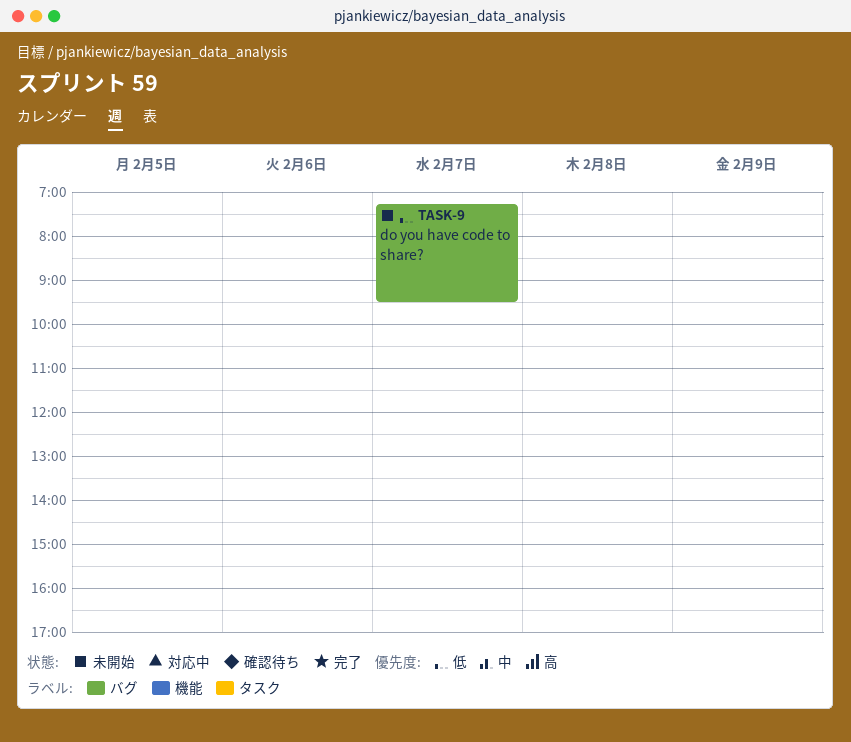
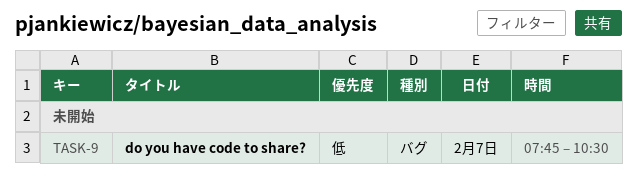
TASK-9, begins: 07:15 -> 07:45
TASK-9, ends: 09:30 -> 10:30

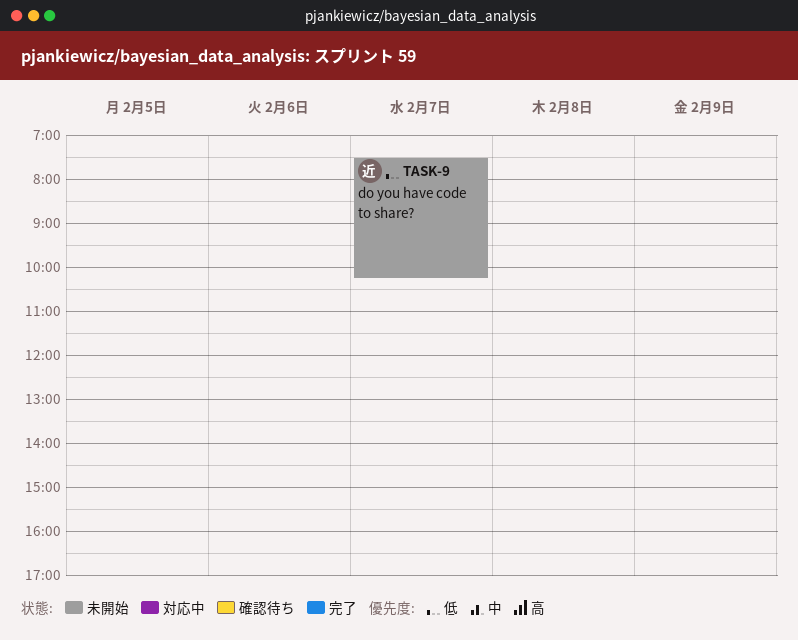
TASK-9, begins: 07:45 -> 07:30
TASK-9, ends: 10:30 -> 10:15

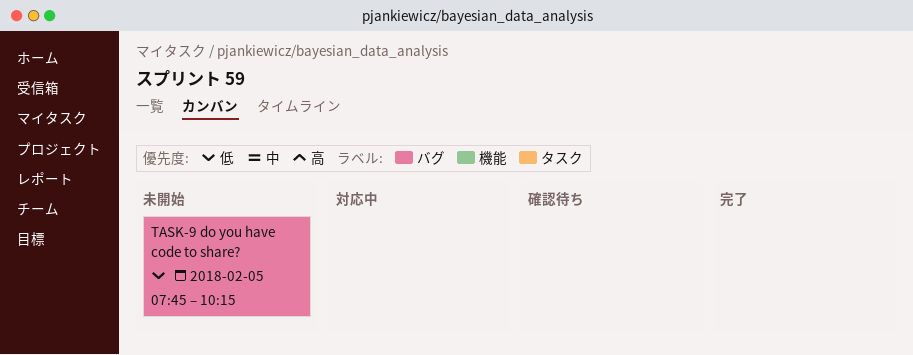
TASK-9, day: Feb 7 -> Feb 5
TASK-9, begins: 07:30 -> 07:45

